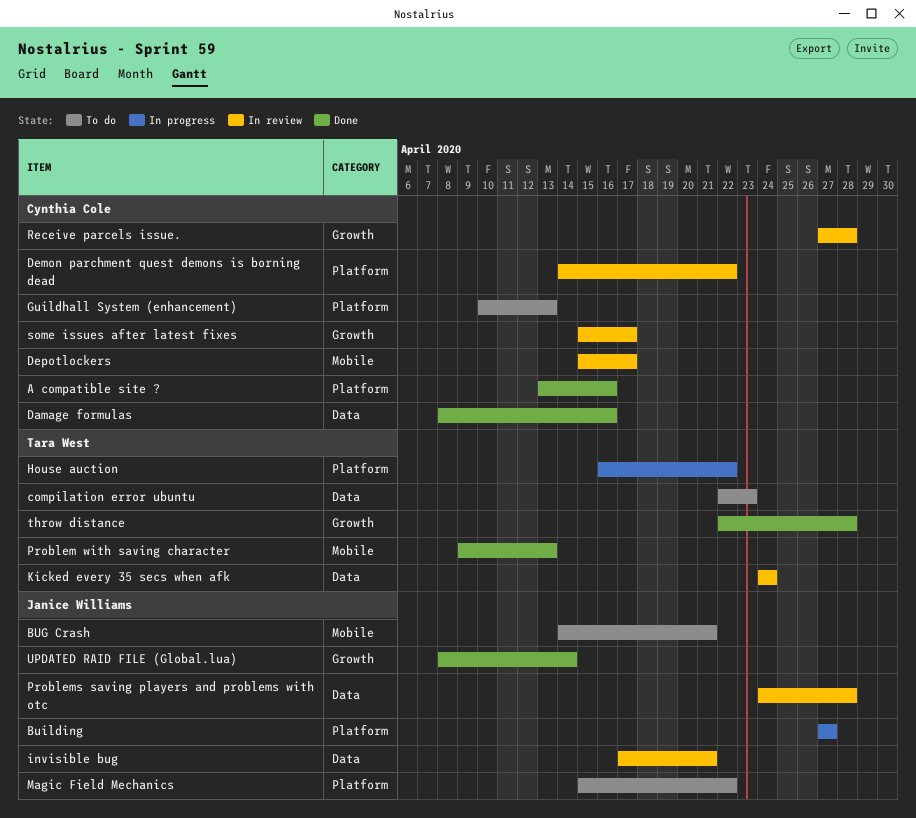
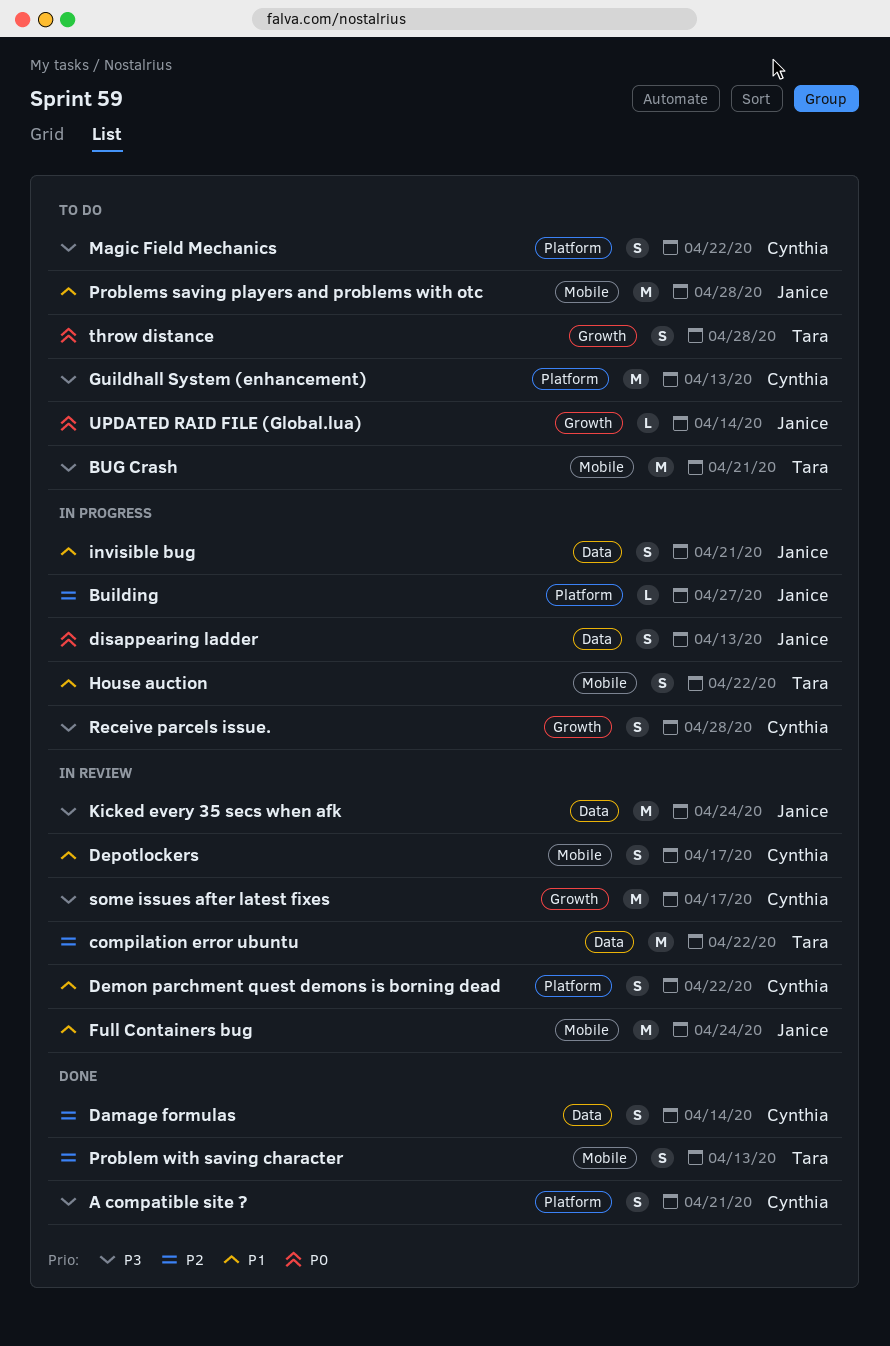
A compatible site ?, due: Apr 16 -> Apr 21
BUG Crash, owner: Janice Williams -> Tara West
compilation error ubuntu, status: To do -> In review
compilation error ubuntu, due: Apr 23 -> Apr 22
Damage formulas, due: Apr 16 -> Apr 14
disappearing ladder: none -> present
Full Containers bug: none -> present
House auction, label: Platform -> Mobile
invisible bug, status: In review -> In progress
Kicked every 35 secs when afk, owner: Tara West -> Janice Williams
Magic Field Mechanics, owner: Janice Williams -> Cynthia Cole
Problems saving players and problems with otc, status: In review -> To do
Problems saving players and problems with otc, label: Data -> Mobile
Receive parcels issue., status: In review -> In progress
throw distance, status: Done -> To do
UPDATED RAID FILE (Global.lua), status: Done -> To do

